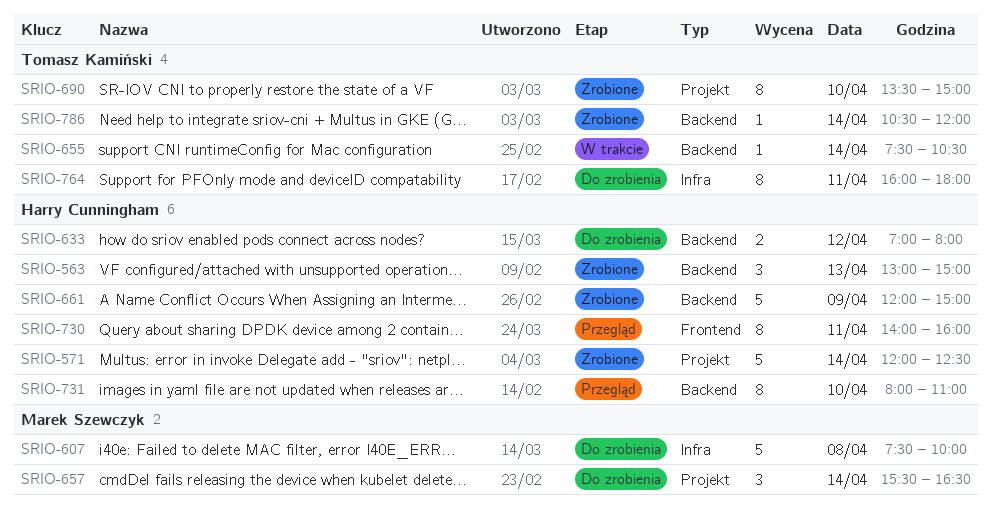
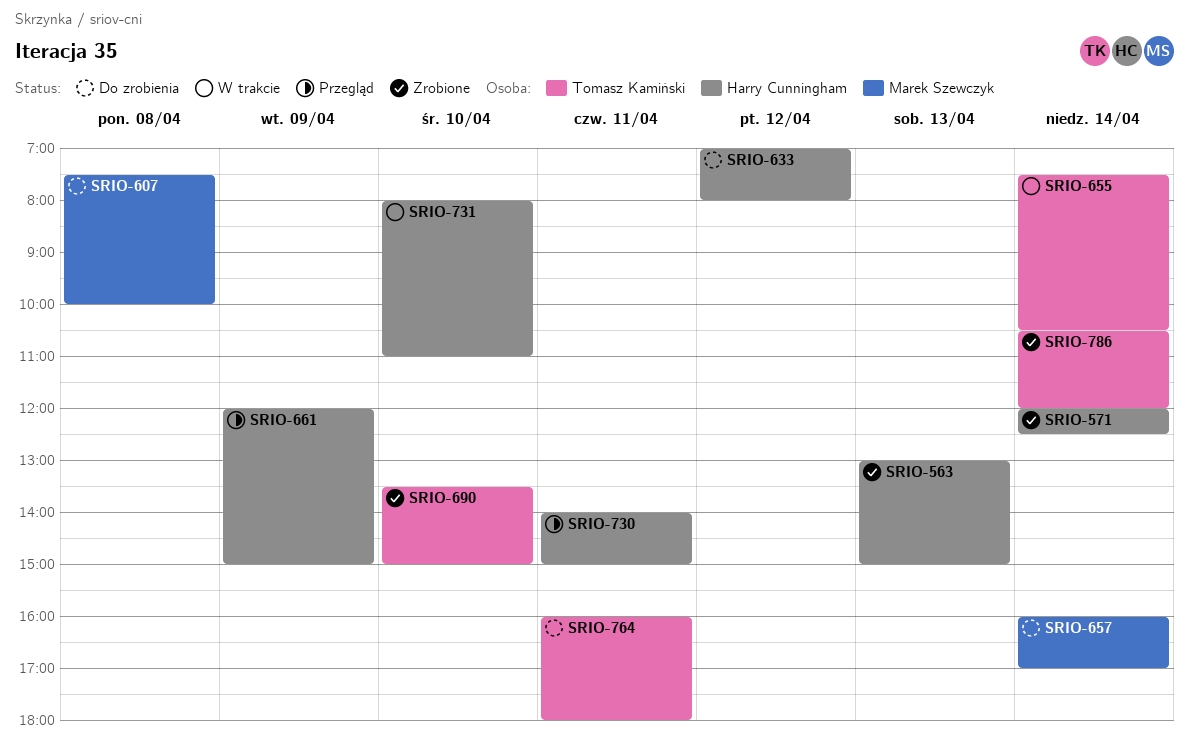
SRIO-657, begins: 15:30 -> 16:00
SRIO-657, ends: 16:30 -> 17:00
SRIO-661, status: Zrobione -> Przegląd
SRIO-730, ends: 16:00 -> 15:00
SRIO-731, status: Przegląd -> W trakcie

